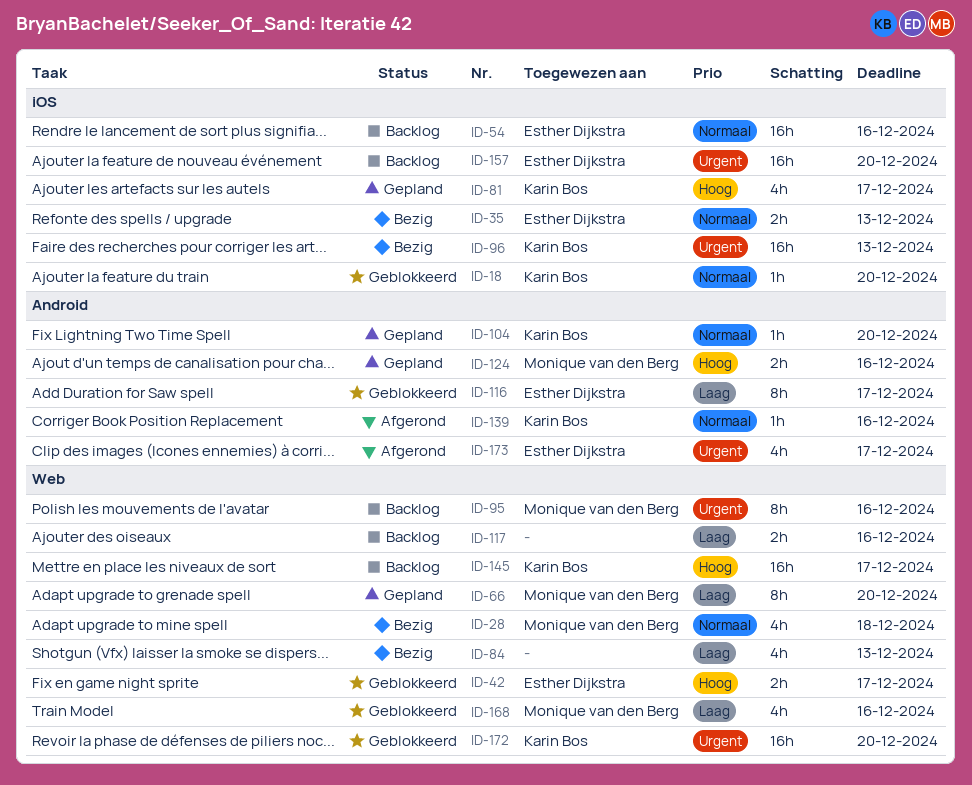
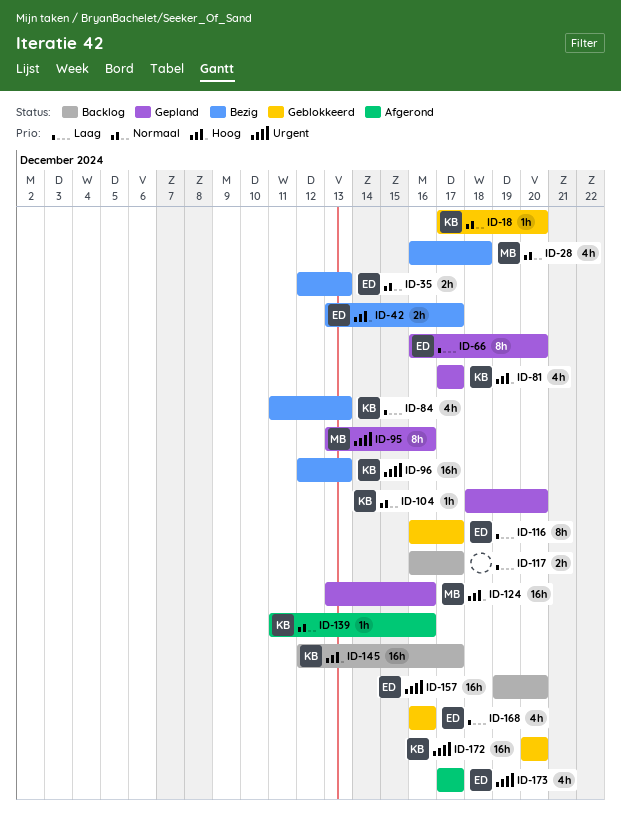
ID-42, status: Geblokkeerd -> Bezig
ID-54: present -> none
ID-66, owner: Monique van den Berg -> Esther Dijkstra
ID-84, owner: none -> Karin Bos
ID-95, status: Backlog -> Gepland
ID-117, due: Dec 16 -> Dec 17
ID-124, estimate: 2h -> 16h
ID-168, owner: Monique van den Berg -> Esther Dijkstra

